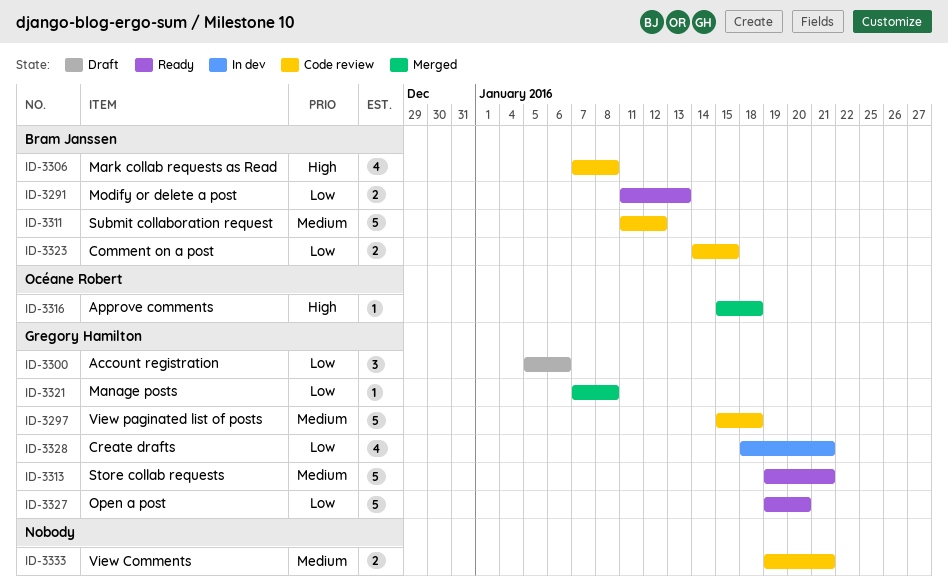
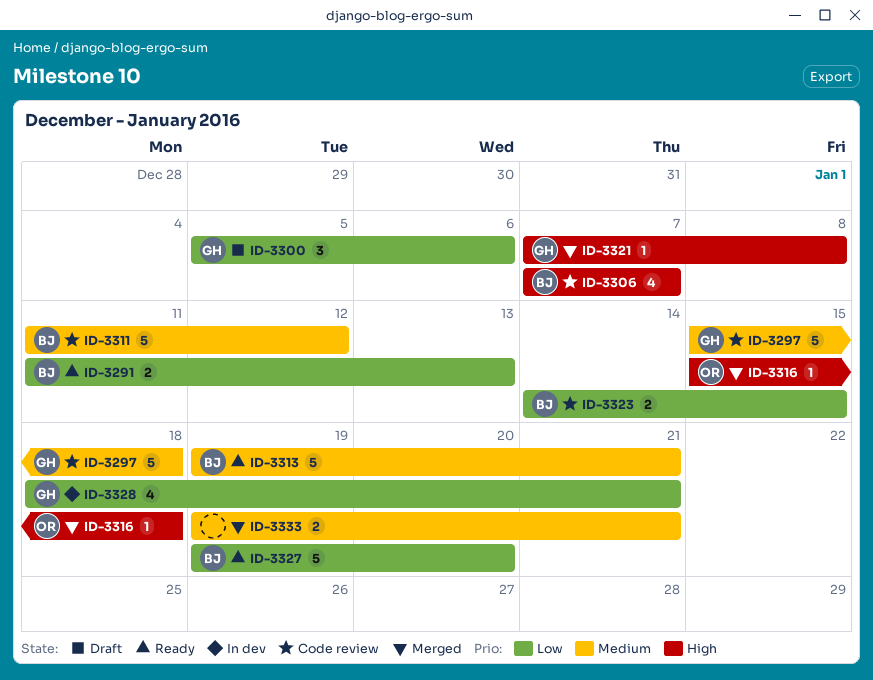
ID-3306, due: Jan 8 -> Jan 7
ID-3313, owner: Gregory Hamilton -> Bram Janssen
ID-3321, priority: Low -> High
ID-3327, owner: Gregory Hamilton -> Bram Janssen
ID-3333, status: Code review -> Merged

